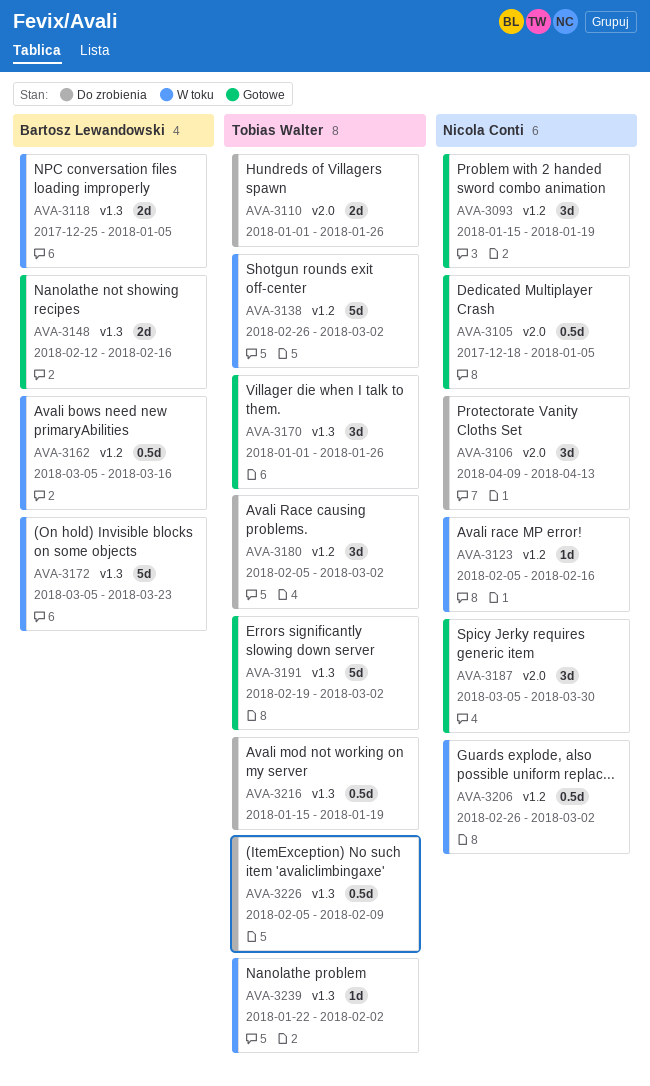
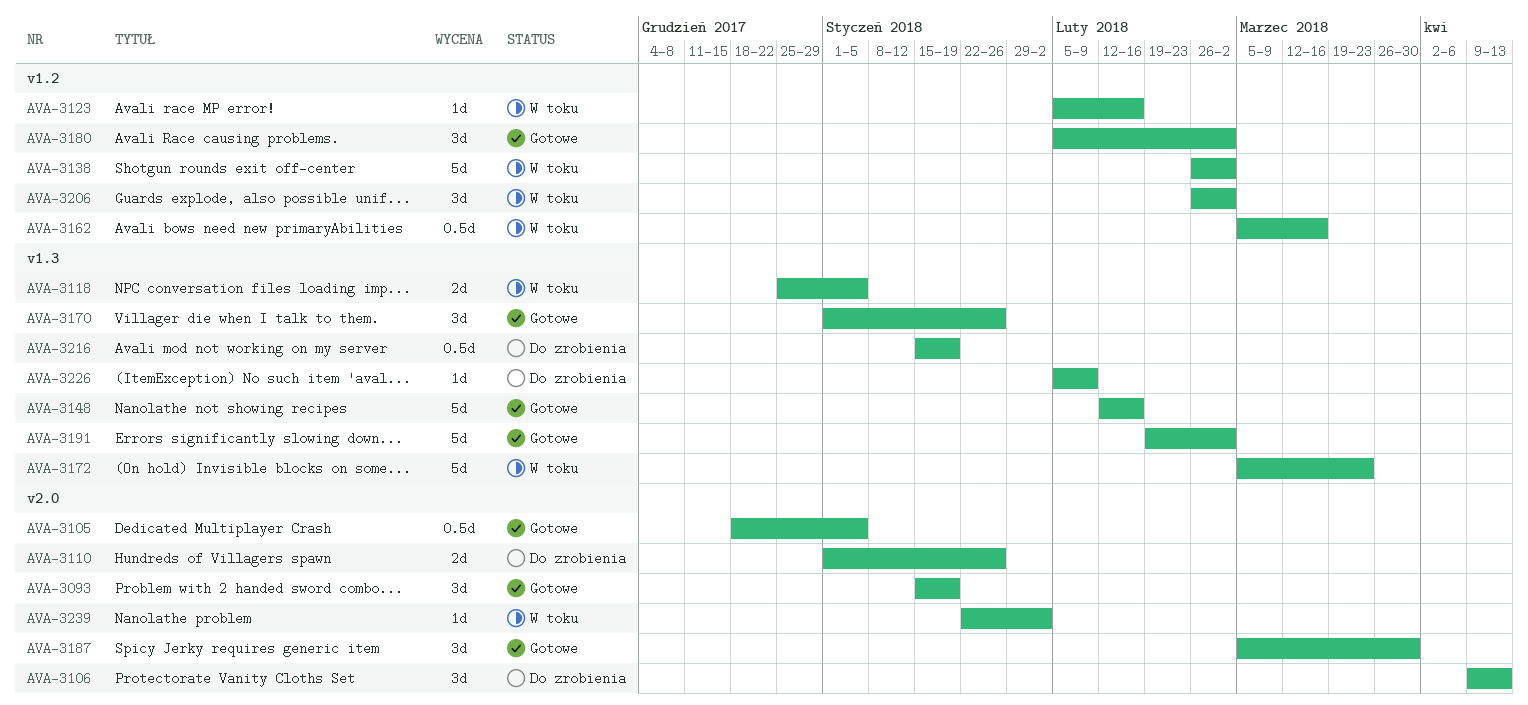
AVA-3093, label: v1.2 -> v2.0
AVA-3148, estimate: 2d -> 5d
AVA-3180, status: Do zrobienia -> Gotowe
AVA-3206, estimate: 0.5d -> 3d
AVA-3226, estimate: 0.5d -> 1d
AVA-3239, label: v1.3 -> v2.0

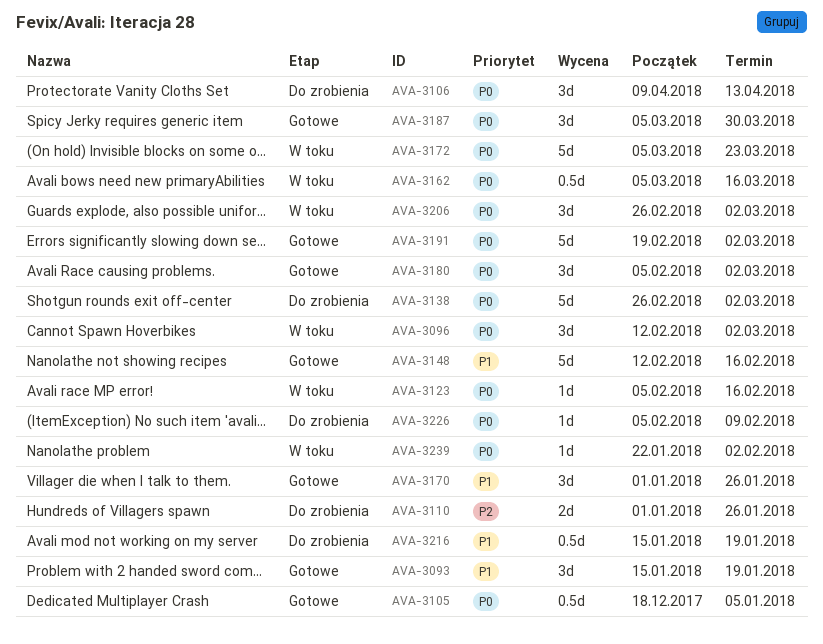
AVA-3096: none -> present
AVA-3118: present -> none
AVA-3138, status: W toku -> Do zrobienia

